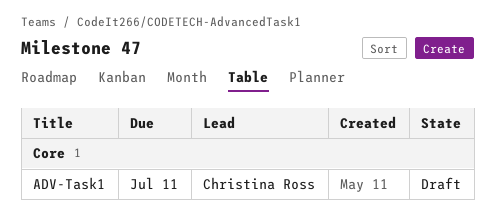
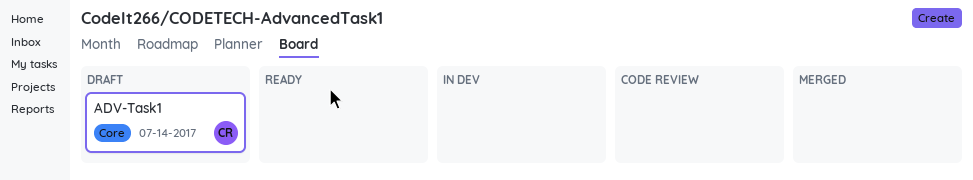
ADV-Task1, due: Jul 11 -> Jul 14

